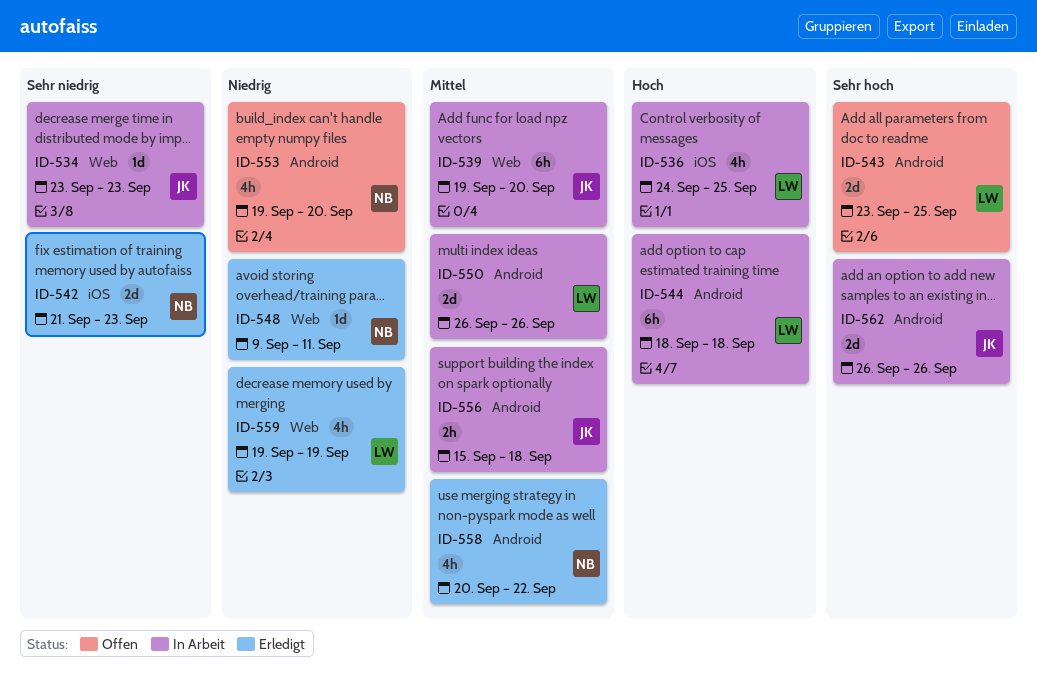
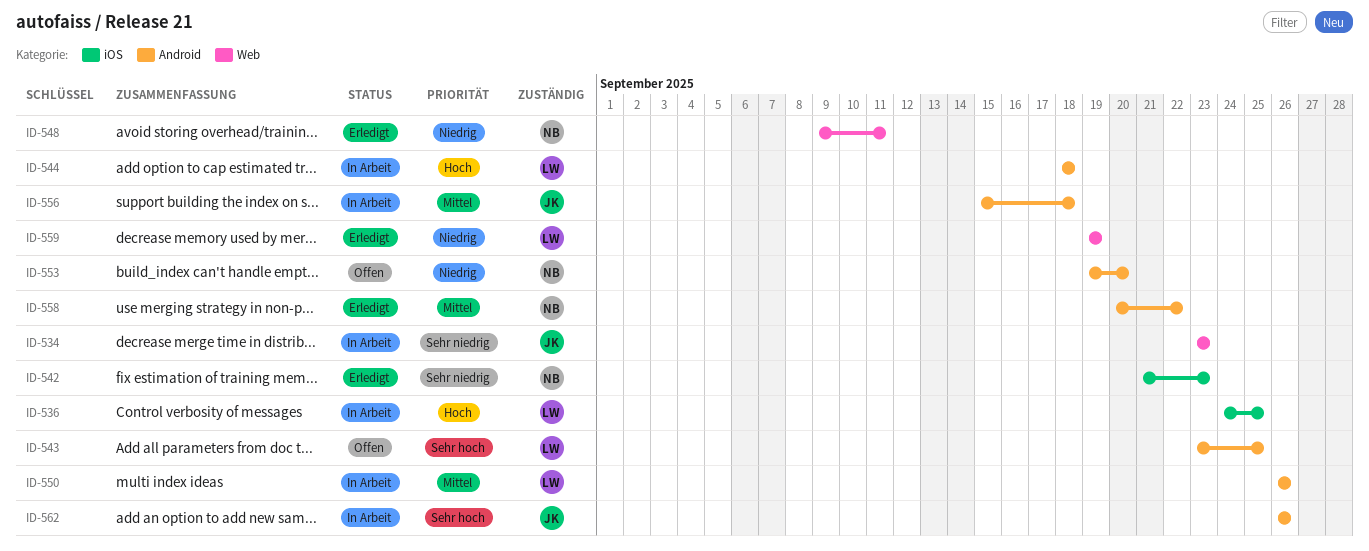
ID-539: present -> none

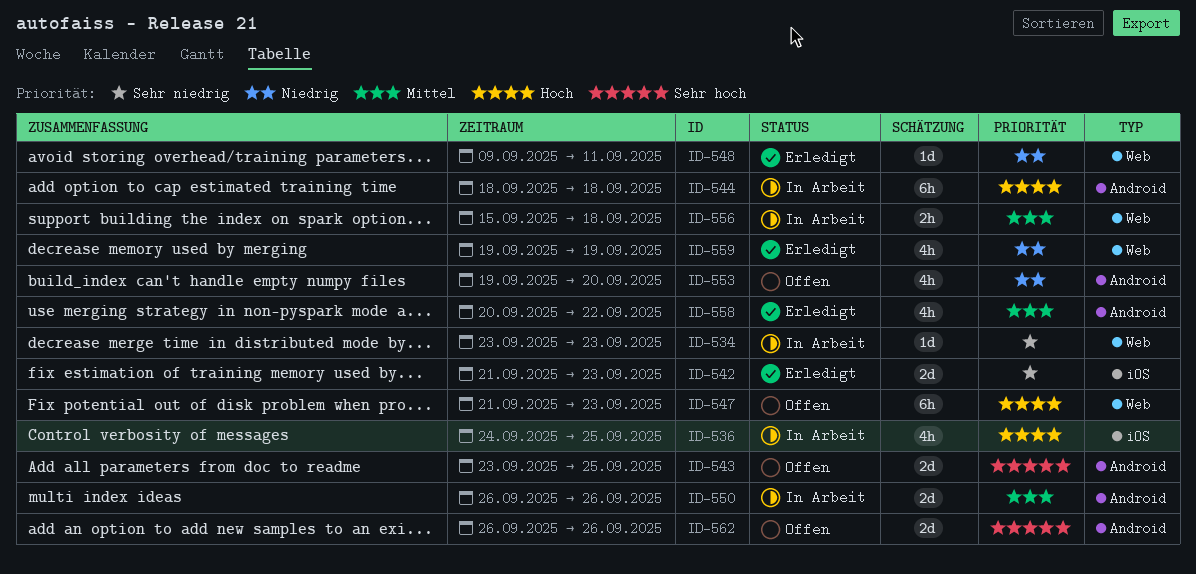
ID-547: none -> present
ID-556, label: Android -> Web
ID-562, status: In Arbeit -> Offen

